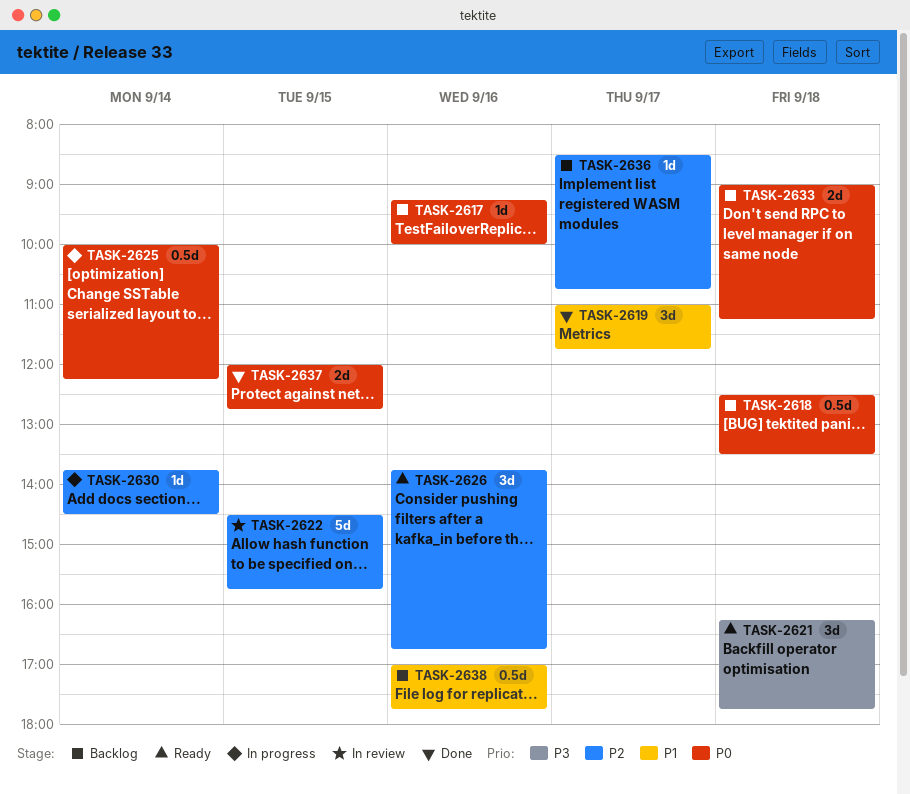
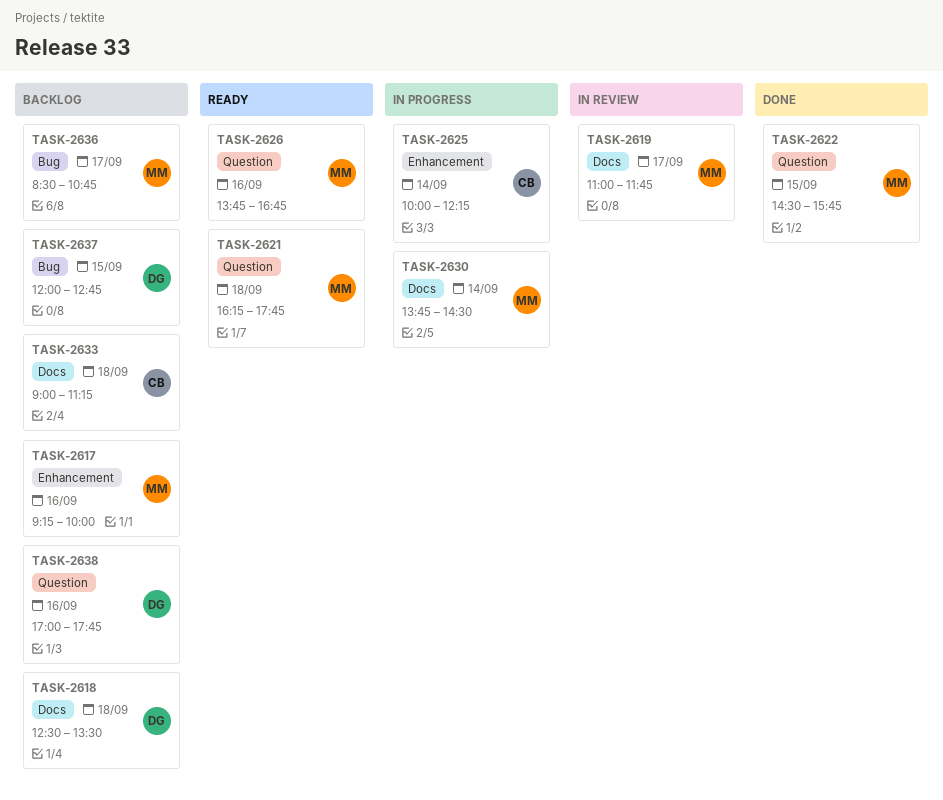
TASK-2619, status: Done -> In review
TASK-2622, status: In review -> Done
TASK-2637, status: Done -> Backlog

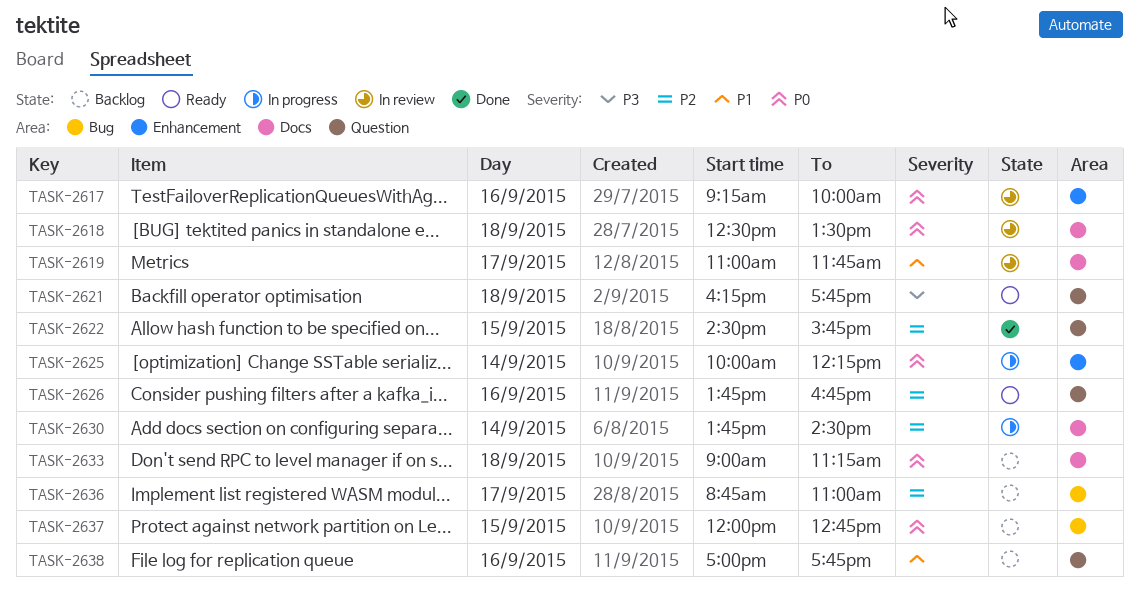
TASK-2617, status: Backlog -> In review
TASK-2618, status: Backlog -> In review
TASK-2636, begins: 08:30 -> 08:45
TASK-2636, ends: 10:45 -> 11:00

